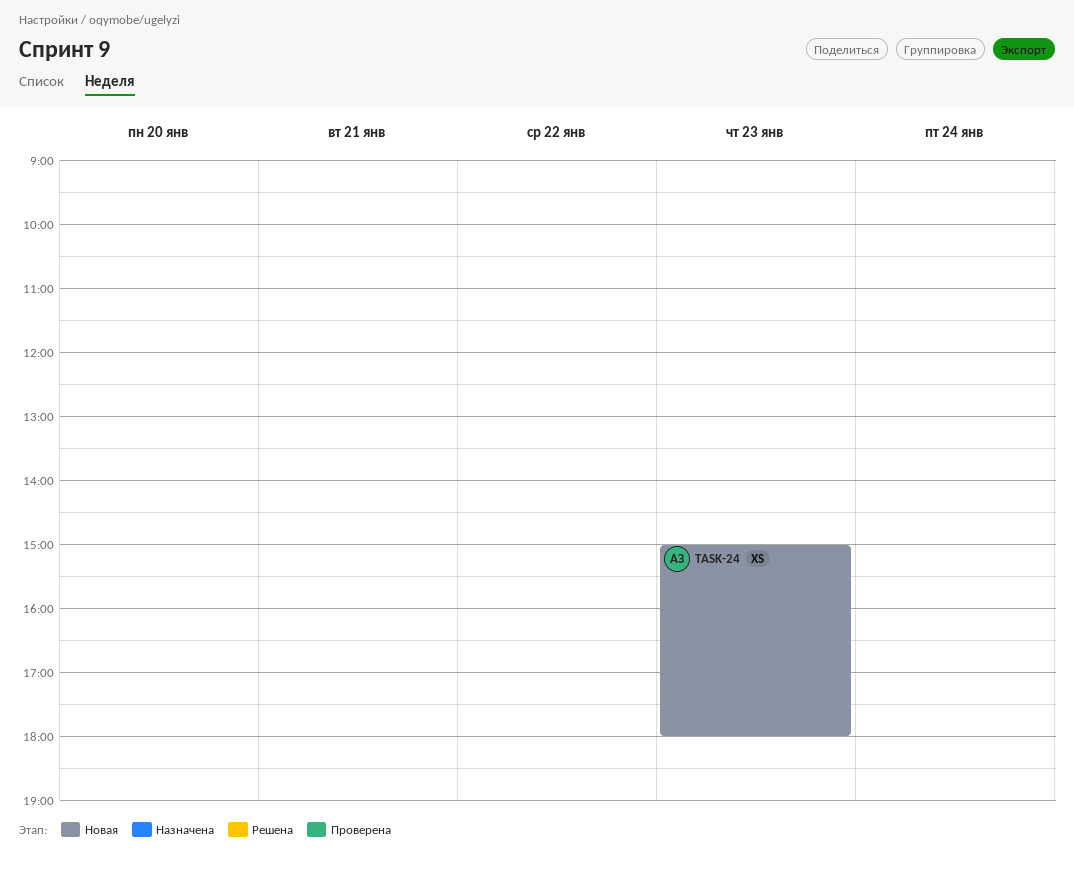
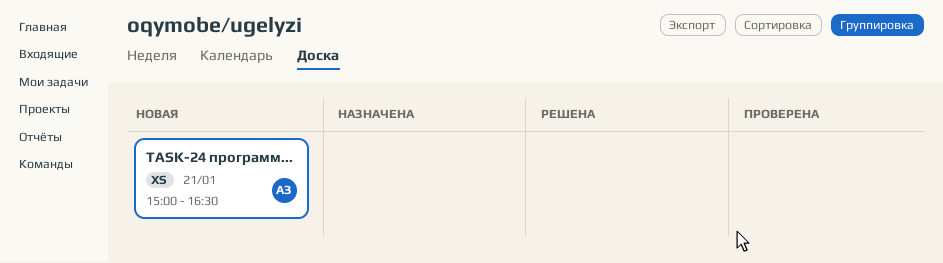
TASK-24, day: Jan 23 -> Jan 21
TASK-24, ends: 18:00 -> 16:30

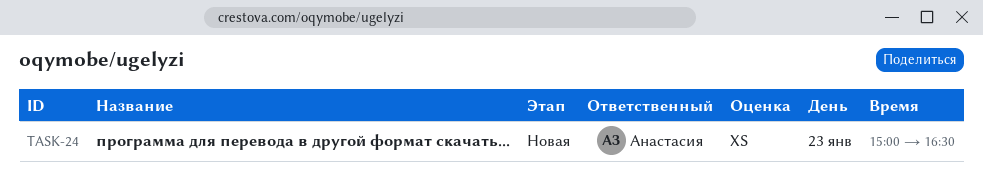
TASK-24, day: Jan 21 -> Jan 23

